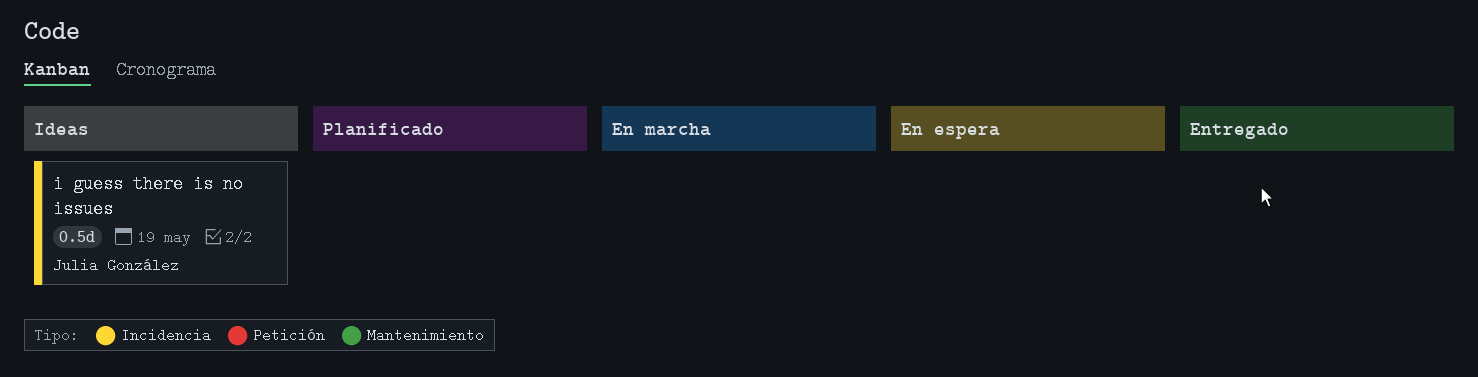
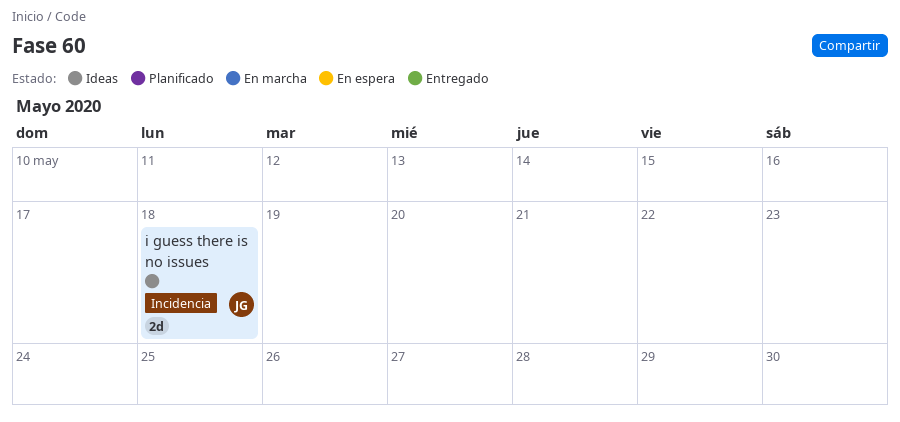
i guess there is no issues, estimate: 0.5d -> 2d
i guess there is no issues, due: May 19 -> May 18

